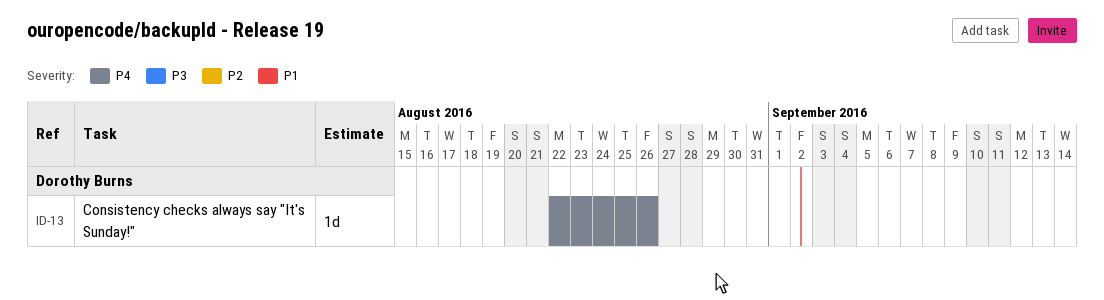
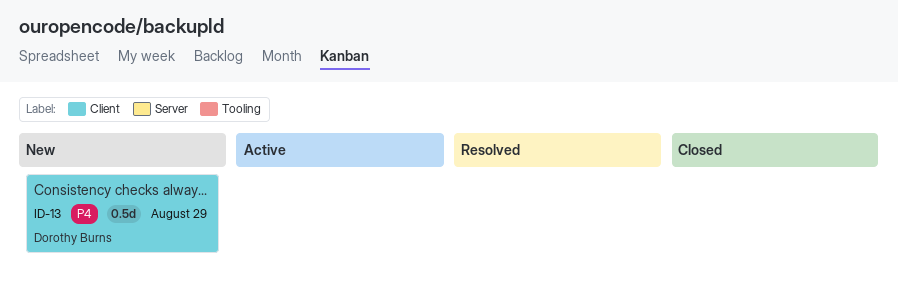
ID-13, estimate: 1d -> 0.5d
ID-13, due: Aug 26 -> Aug 29

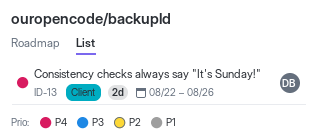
ID-13, estimate: 0.5d -> 2d
ID-13, due: Aug 29 -> Aug 26

